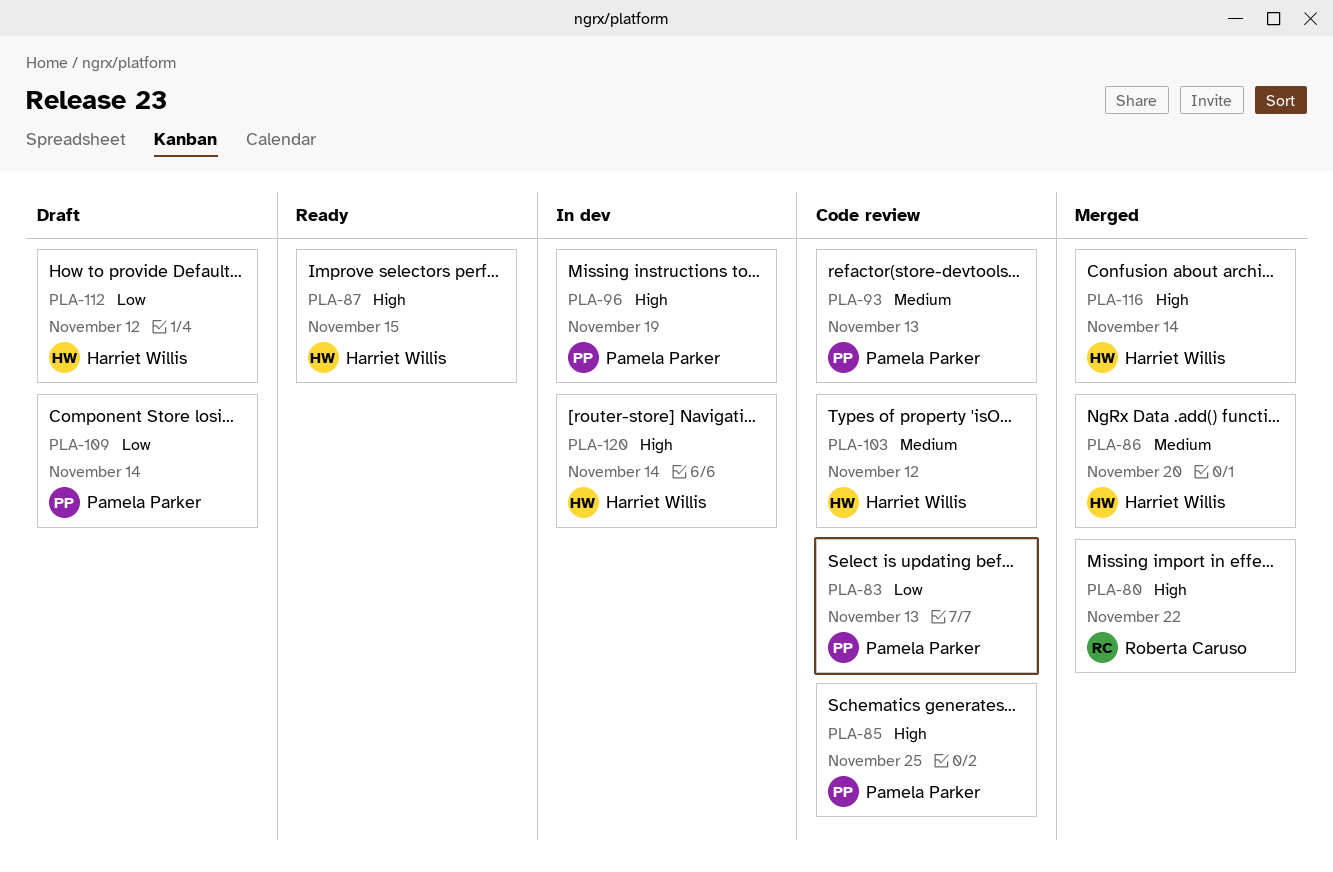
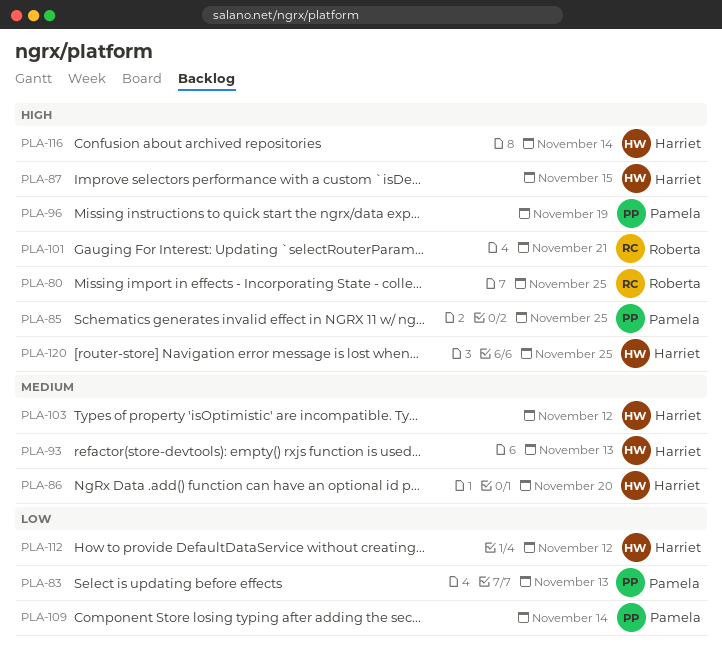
PLA-80, due: Nov 22 -> Nov 25
PLA-93, owner: Pamela Parker -> Harriet Willis
PLA-101: none -> present
PLA-120, due: Nov 14 -> Nov 25

